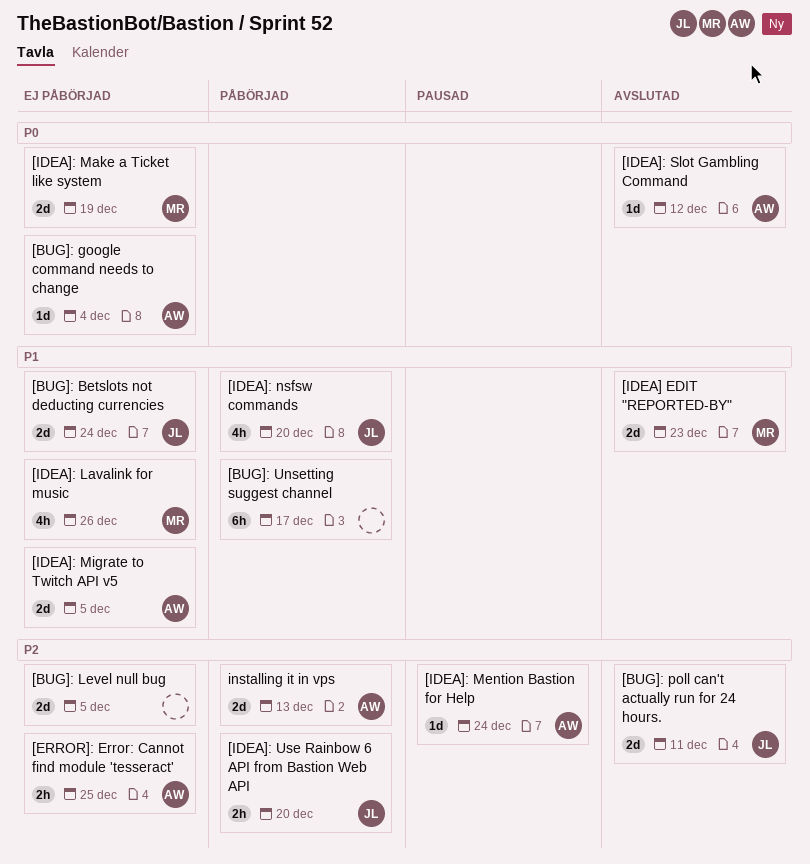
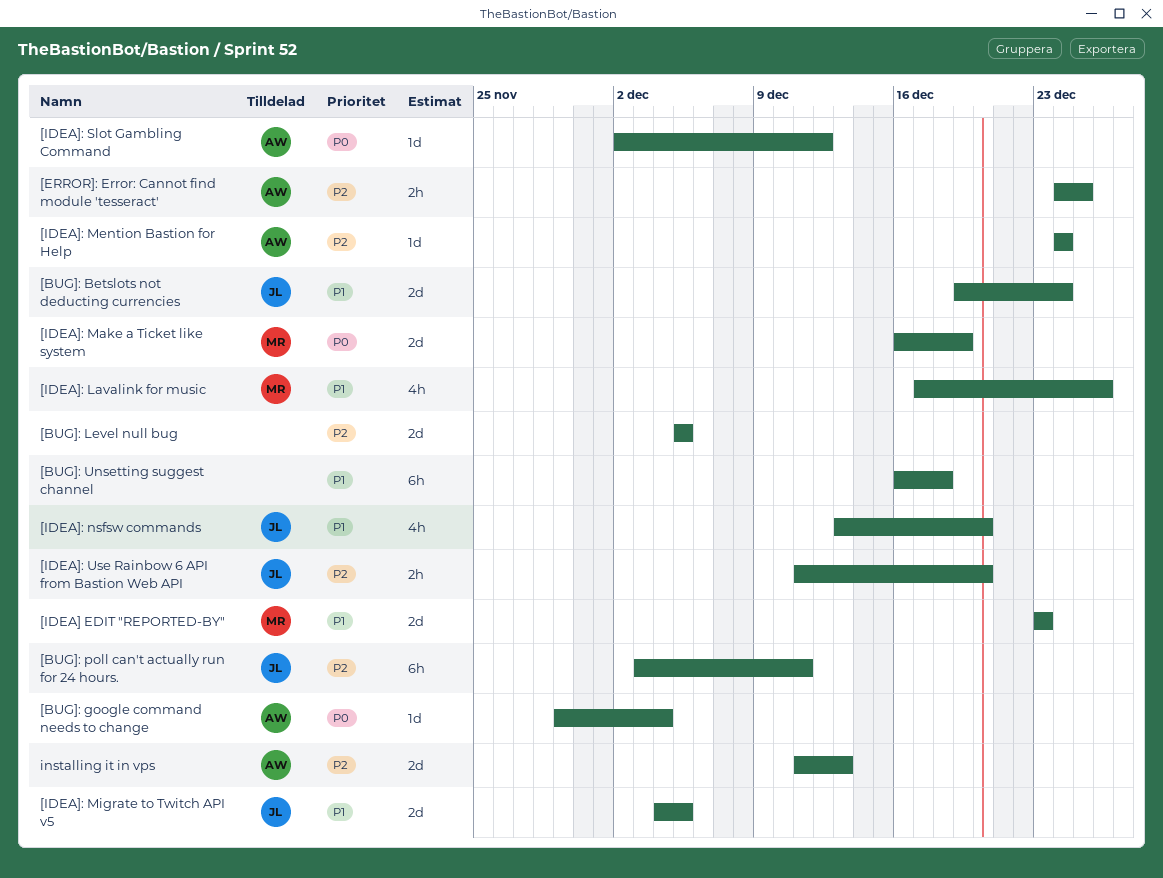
[BUG]: poll can't actually run for 24 hours., estimate: 2d -> 6h
[BUG]: Unsetting suggest channel, due: Dec 17 -> Dec 18
[IDEA]: Migrate to Twitch API v5, owner: AW -> JL

